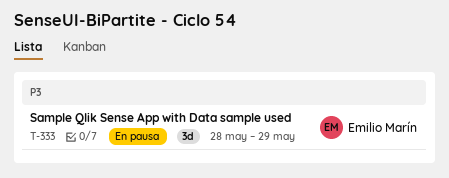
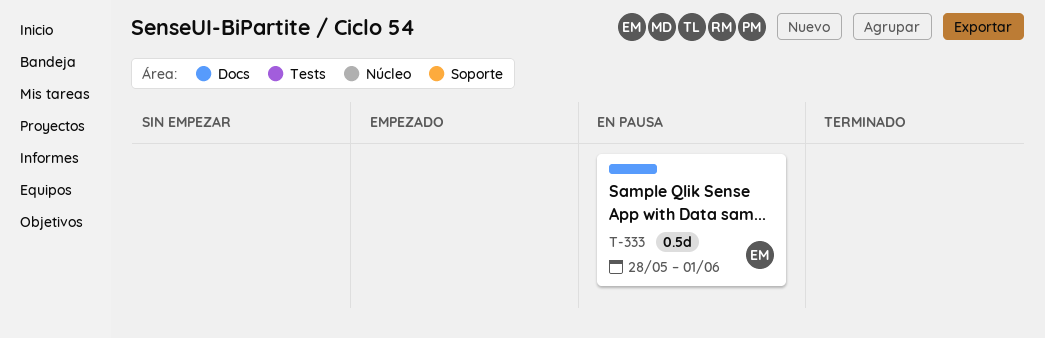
T-333, estimate: 3d -> 0.5d
T-333, due: May 29 -> Jun 1

